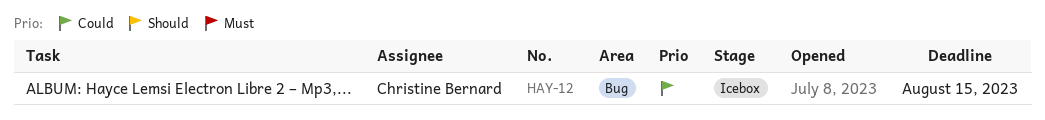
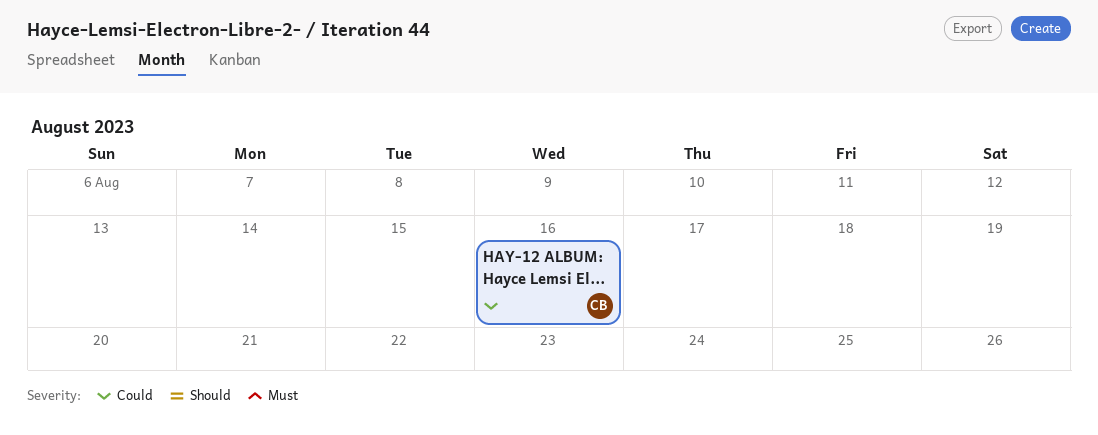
HAY-12, due: Aug 15 -> Aug 16

